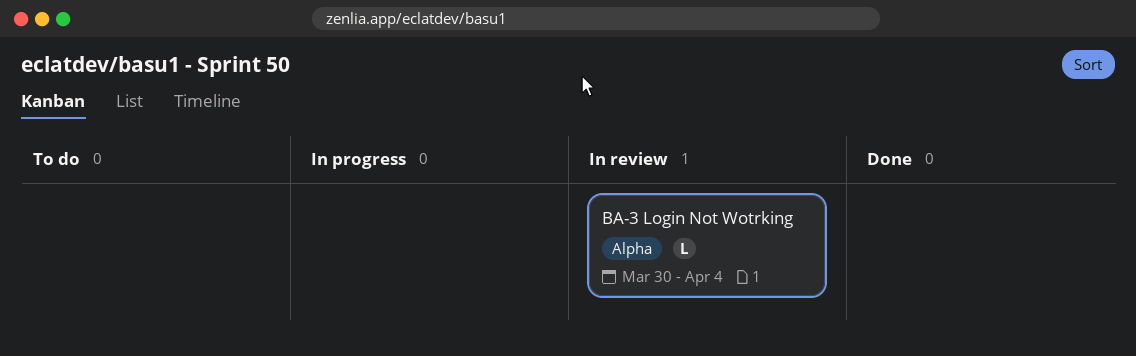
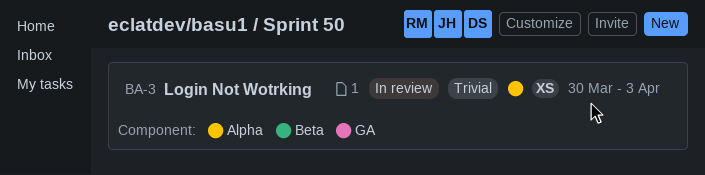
BA-3, estimate: L -> XS
BA-3, due: Apr 4 -> Apr 3

